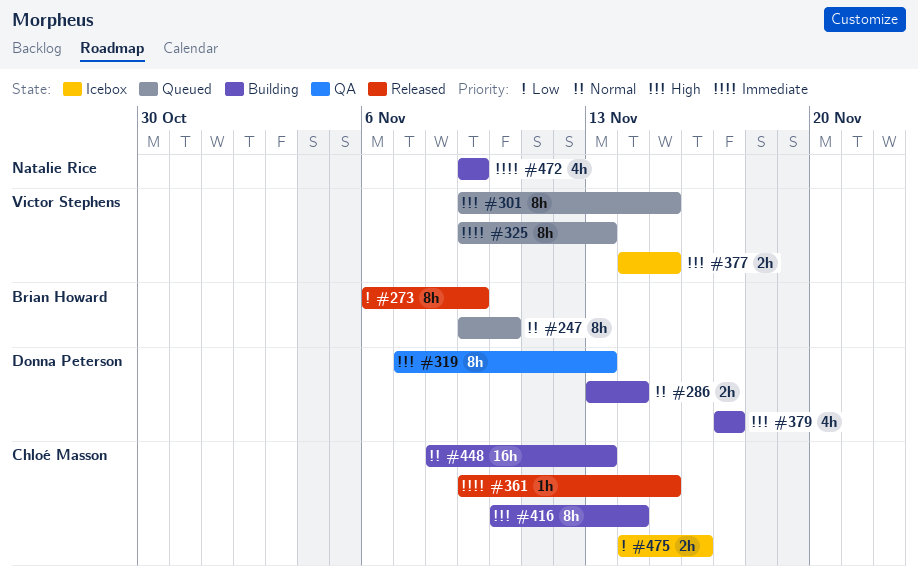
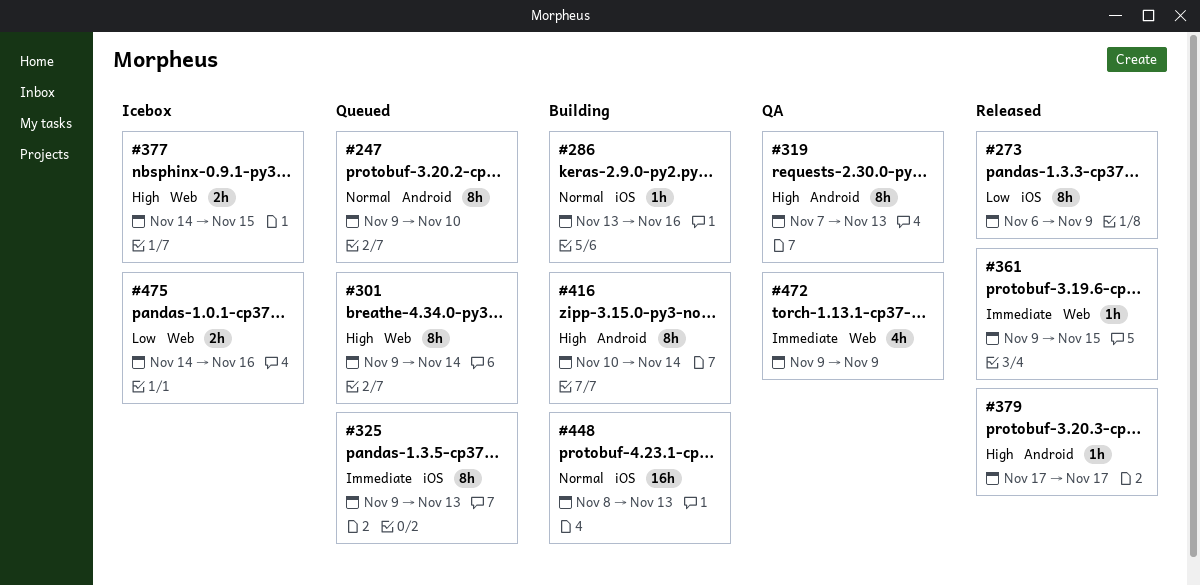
#286, estimate: 2h -> 1h
#286, due: Nov 14 -> Nov 16
#301, due: Nov 15 -> Nov 14
#379, status: Building -> Released
#379, estimate: 4h -> 1h
#472, status: Building -> QA

